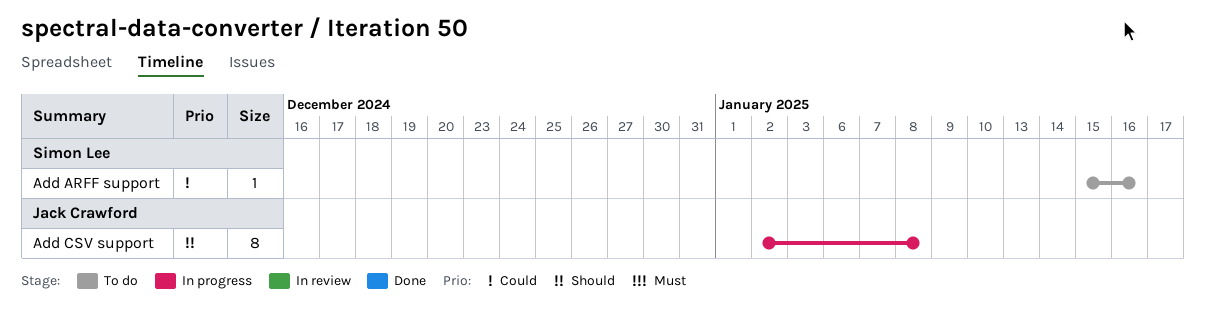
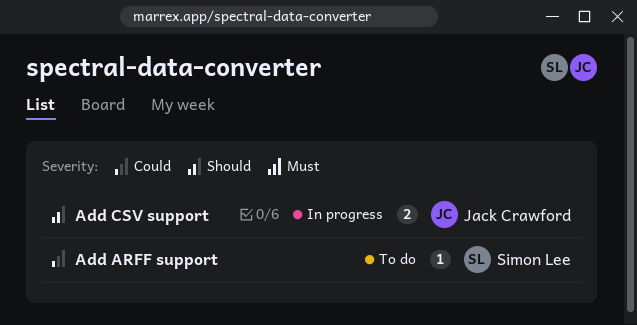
Add CSV support, estimate: 8 -> 2

